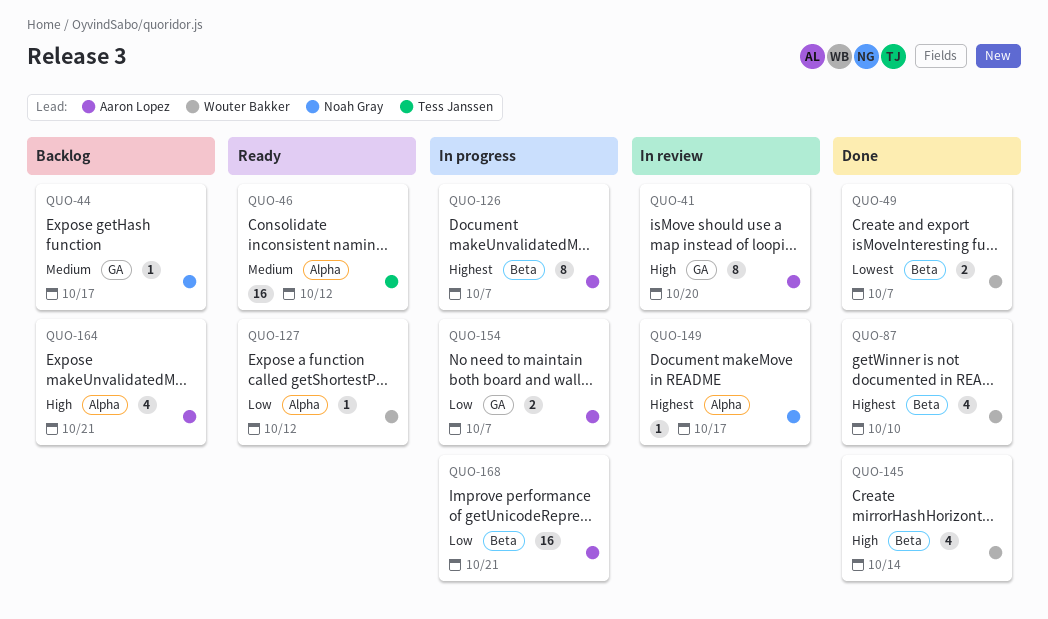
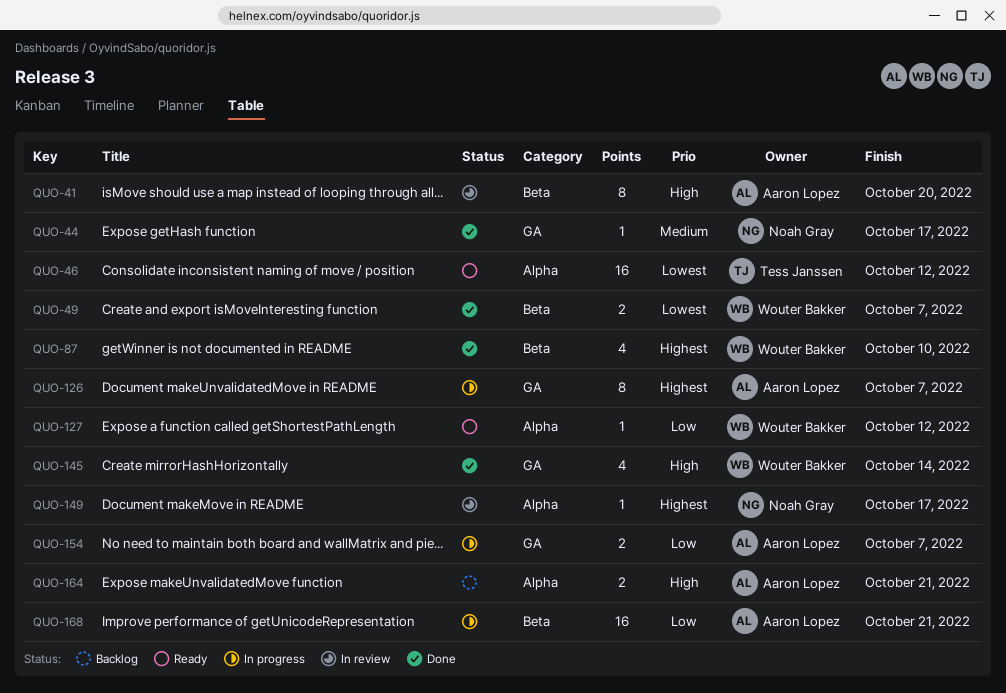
QUO-41, label: GA -> Beta
QUO-44, status: Backlog -> Done
QUO-46, priority: Medium -> Lowest
QUO-126, label: Beta -> GA
QUO-145, label: Beta -> GA
QUO-164, estimate: 4 -> 2

